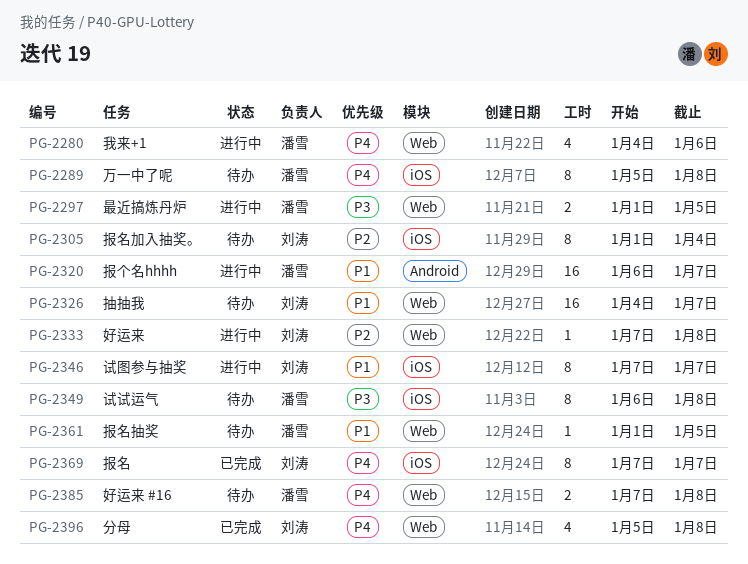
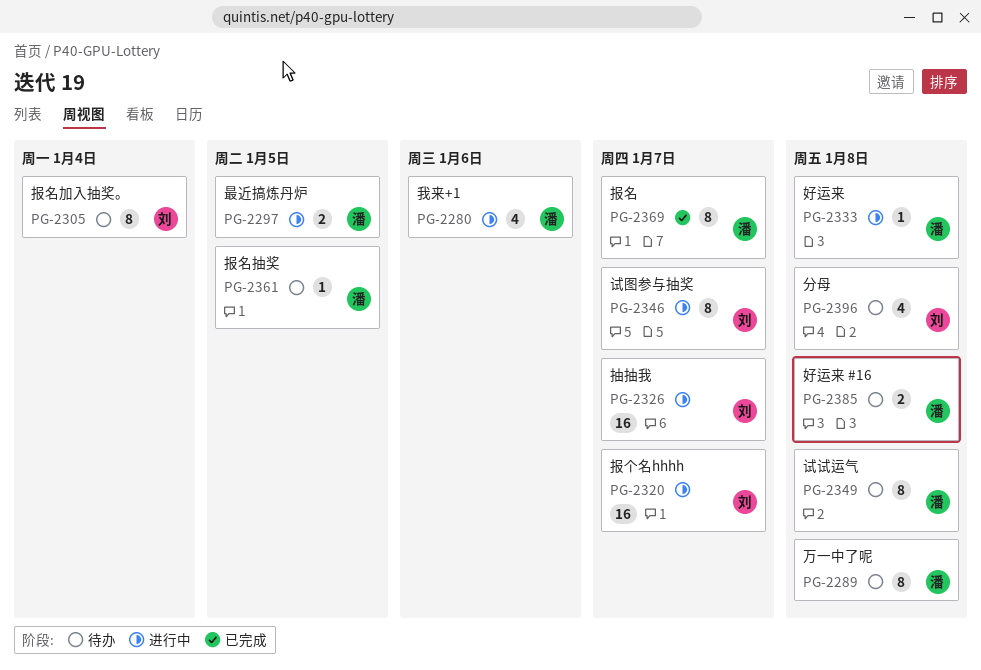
PG-2320, owner: 潘雪 -> 刘涛
PG-2326, status: 待办 -> 进行中
PG-2333, owner: 刘涛 -> 潘雪
PG-2369, owner: 刘涛 -> 潘雪
PG-2396, status: 已完成 -> 待办

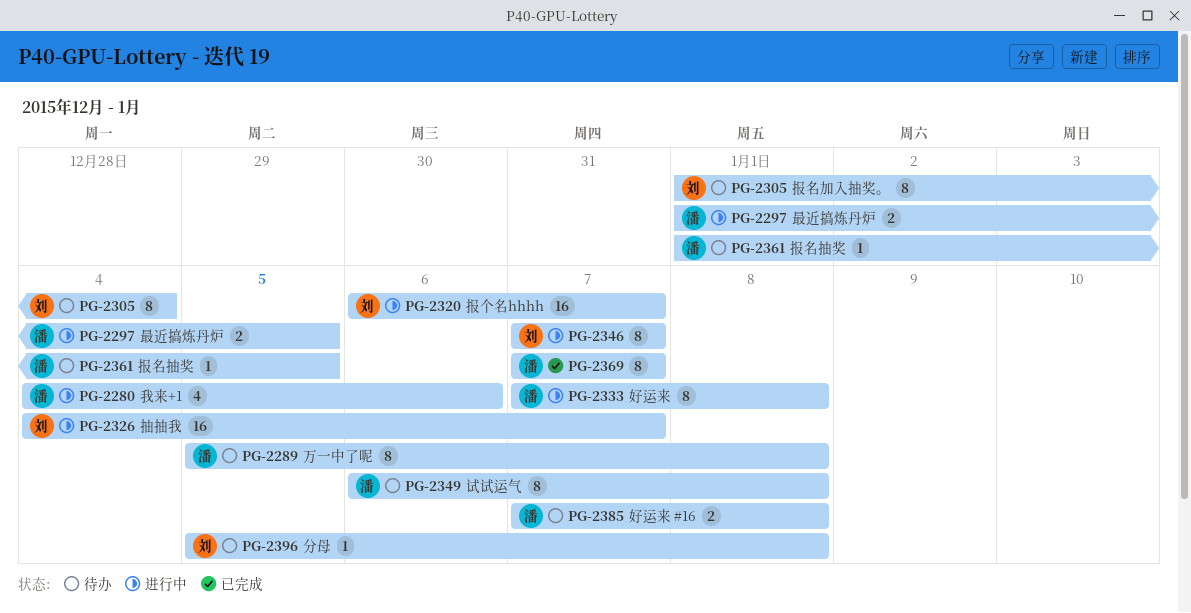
PG-2333, estimate: 1 -> 8
PG-2396, estimate: 4 -> 1

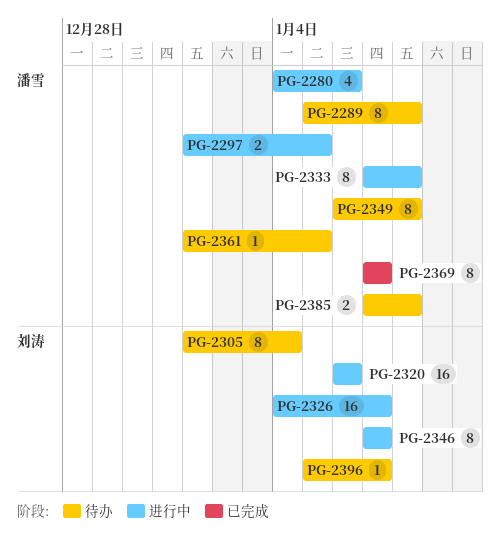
PG-2320, due: Jan 7 -> Jan 6
PG-2396, due: Jan 8 -> Jan 7

